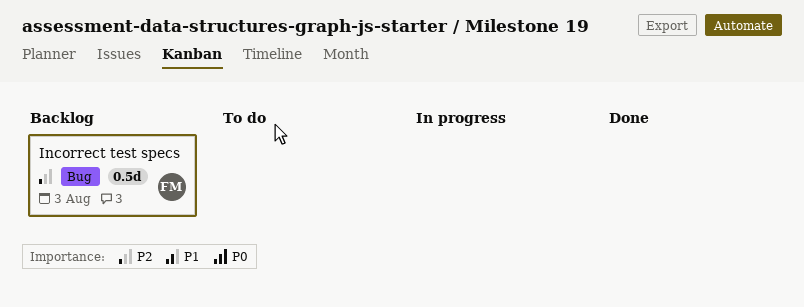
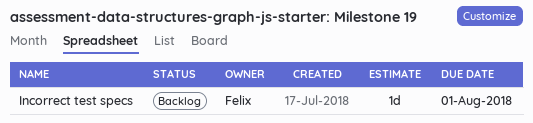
Incorrect test specs, estimate: 0.5d -> 1d
Incorrect test specs, due: Aug 3 -> Aug 1

